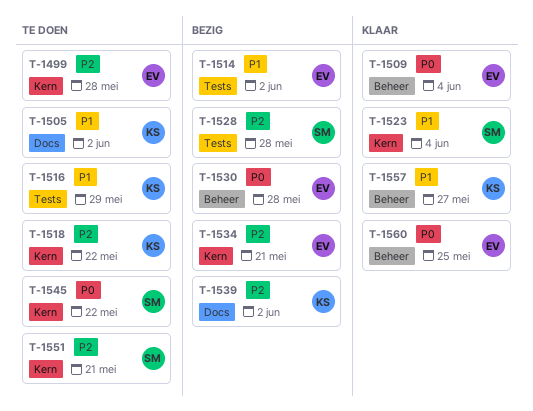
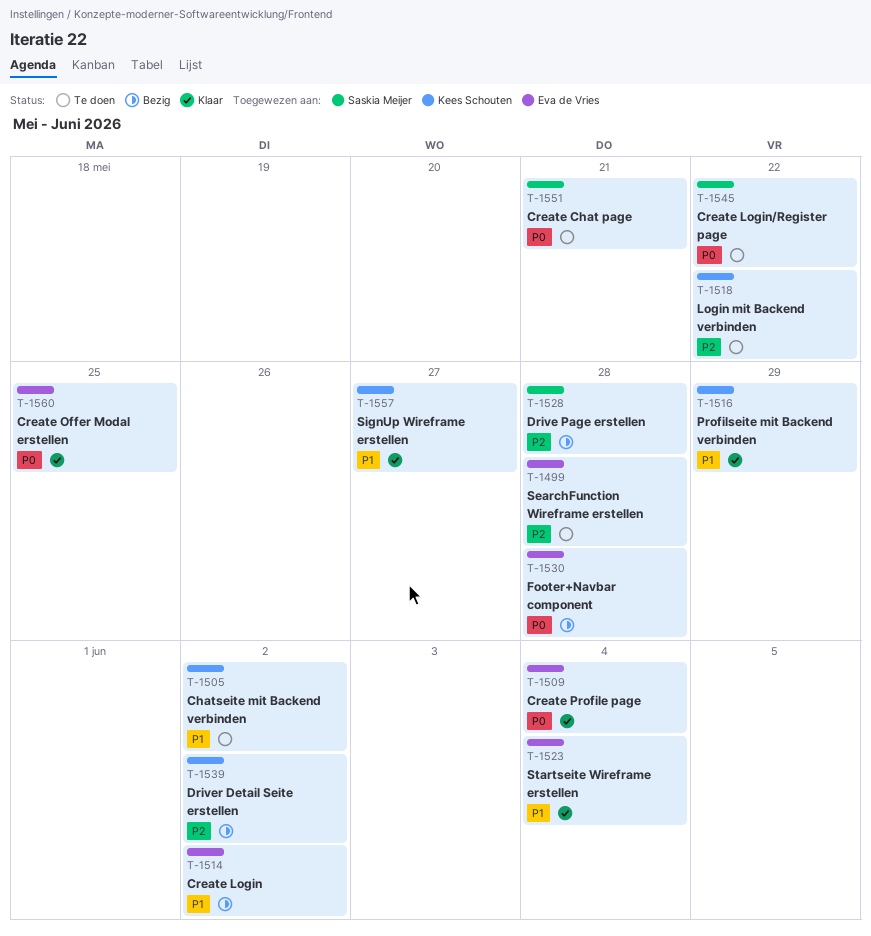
T-1516, status: Te doen -> Klaar
T-1523, owner: Saskia Meijer -> Eva de Vries
T-1534: present -> none
T-1551, priority: P2 -> P0

